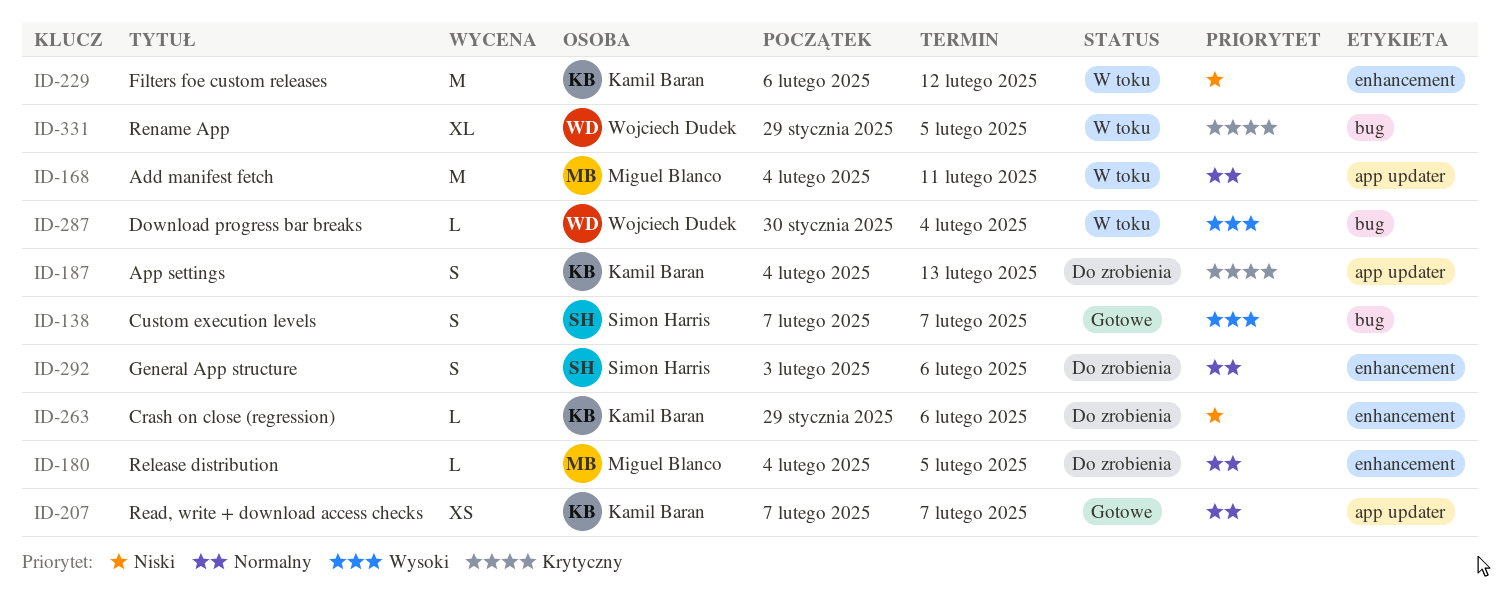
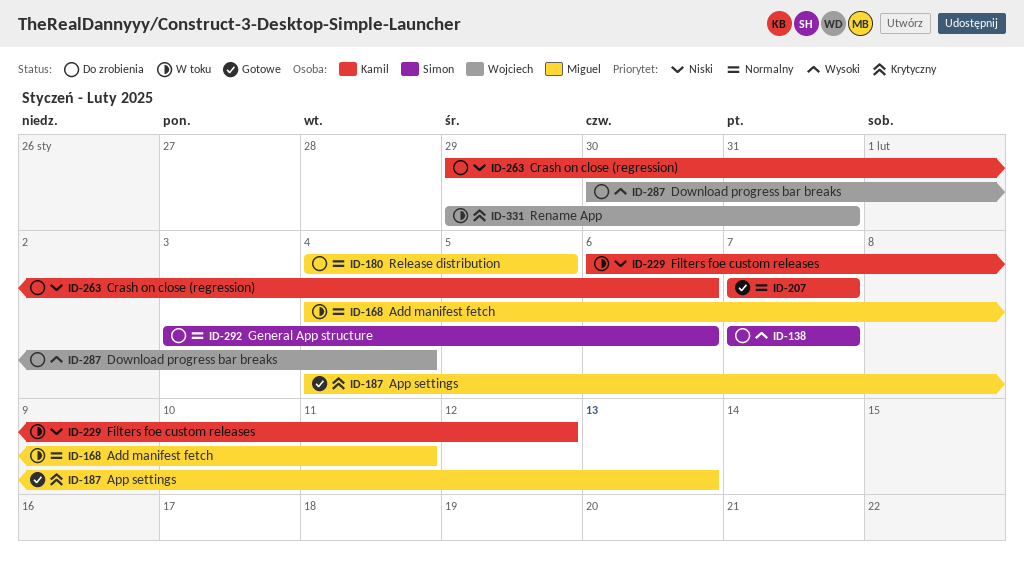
ID-138, status: Gotowe -> Do zrobienia
ID-187, status: Do zrobienia -> Gotowe
ID-187, owner: Kamil Baran -> Miguel Blanco
ID-287, status: W toku -> Do zrobienia
ID-331, due: Feb 5 -> Jan 31

